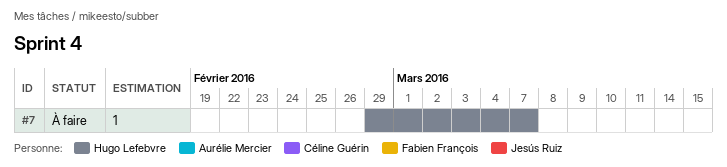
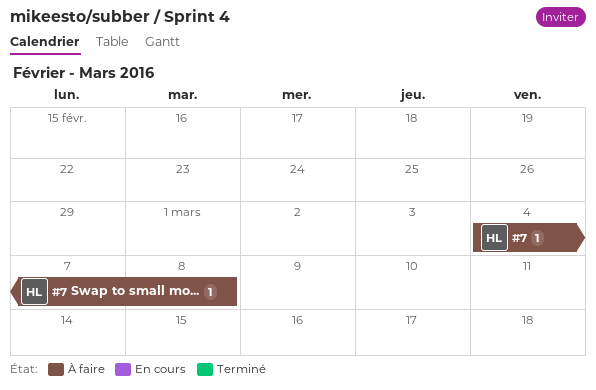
#7, start: Feb 29 -> Mar 4
#7, due: Mar 7 -> Mar 8

